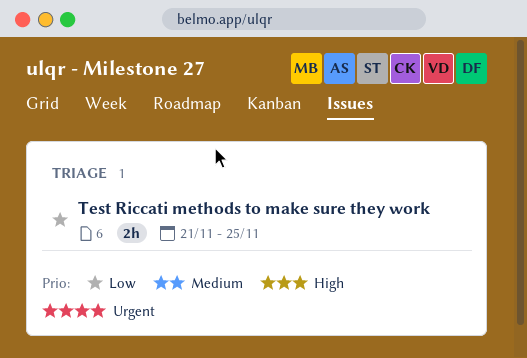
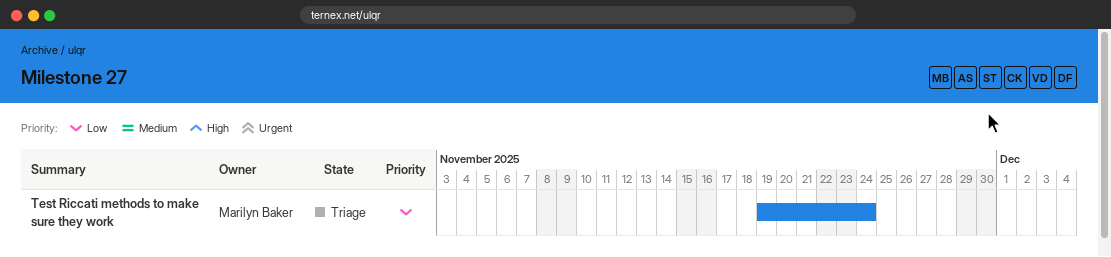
Test Riccati methods to make sure they work, start: Nov 21 -> Nov 19
Test Riccati methods to make sure they work, due: Nov 25 -> Nov 24

